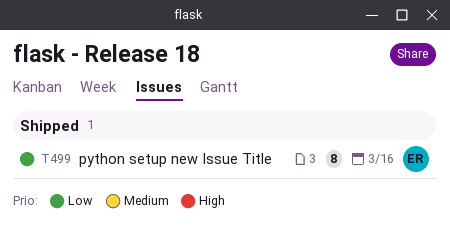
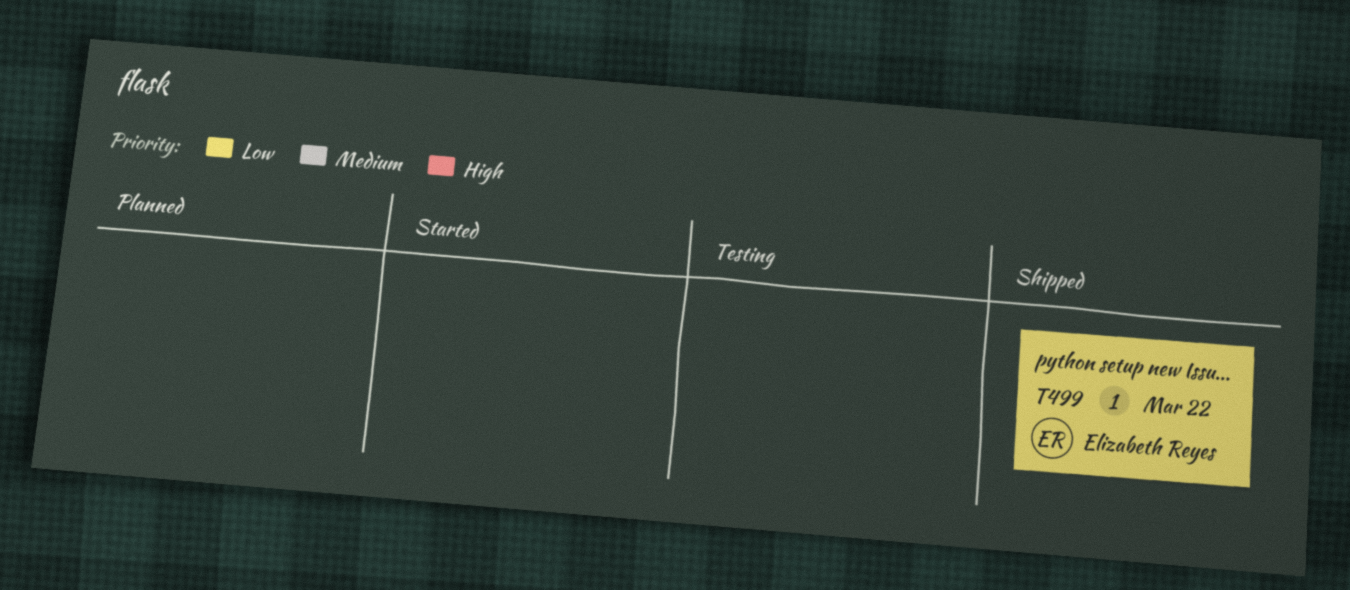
T499, estimate: 8 -> 1
T499, due: Mar 16 -> Mar 22

